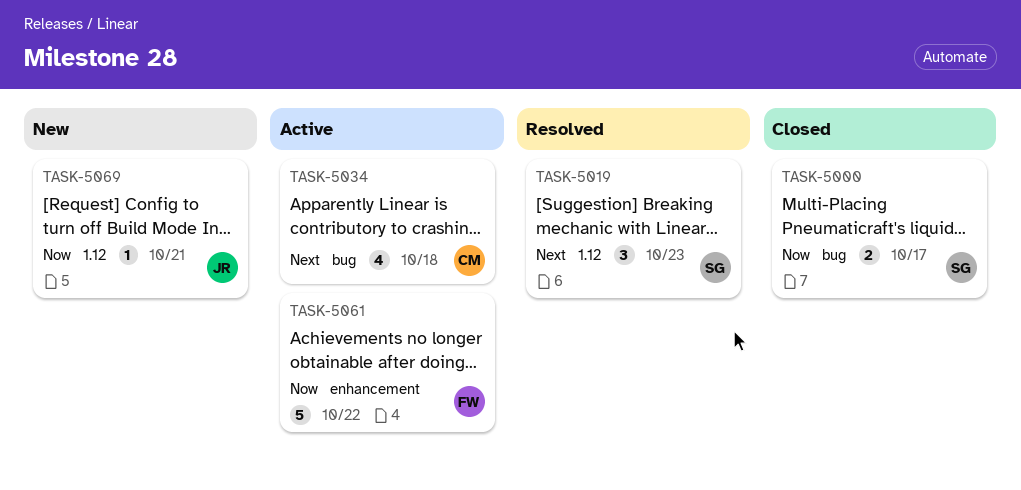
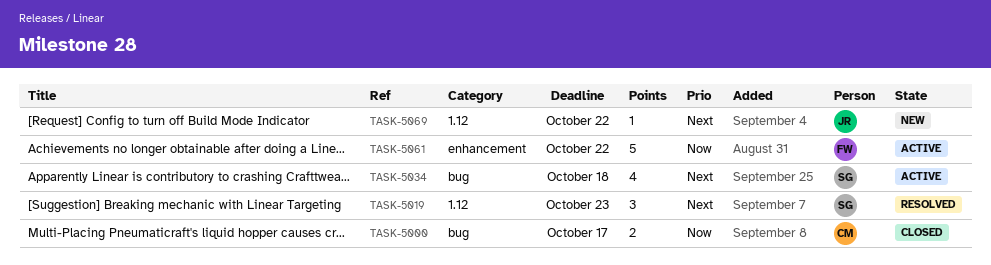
TASK-5000, owner: SG -> CM
TASK-5034, owner: CM -> SG
TASK-5069, priority: Now -> Next
TASK-5069, due: Oct 21 -> Oct 22

